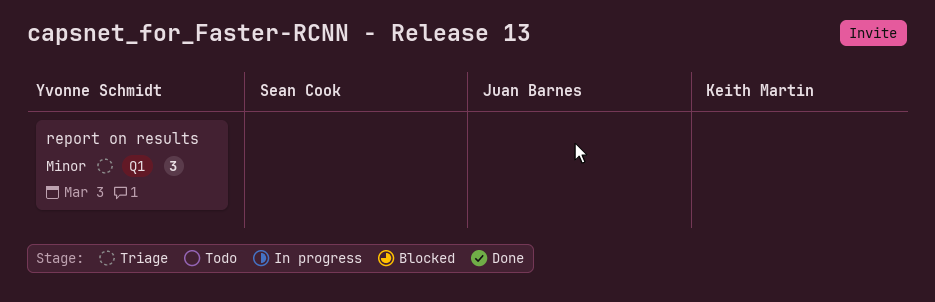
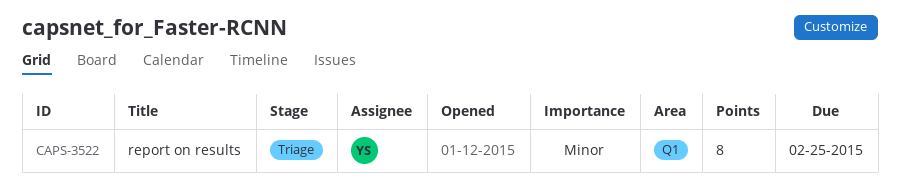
report on results, estimate: 3 -> 8
report on results, due: Mar 3 -> Feb 25

